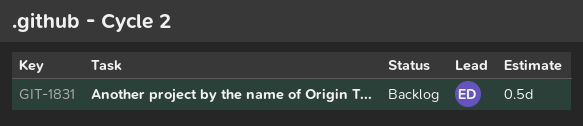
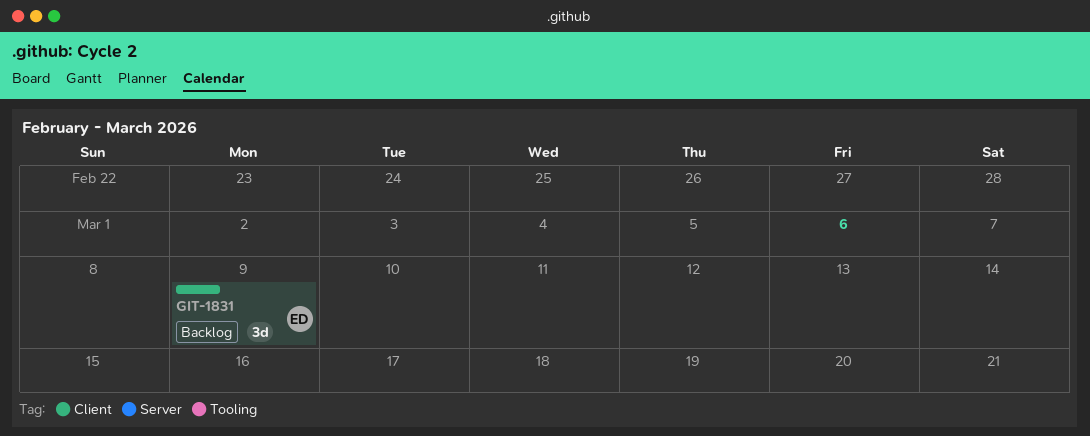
GIT-1831, estimate: 0.5d -> 3d

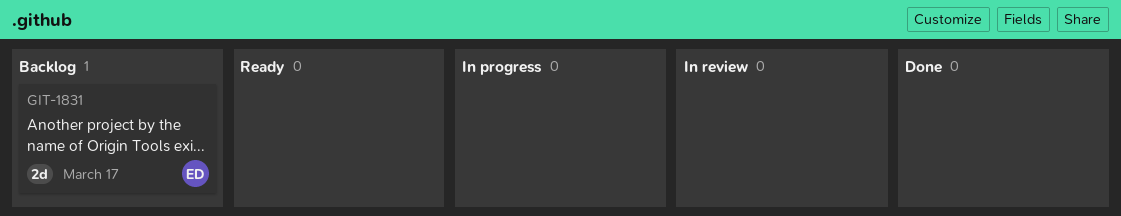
GIT-1831, estimate: 3d -> 2d
GIT-1831, due: Mar 9 -> Mar 17

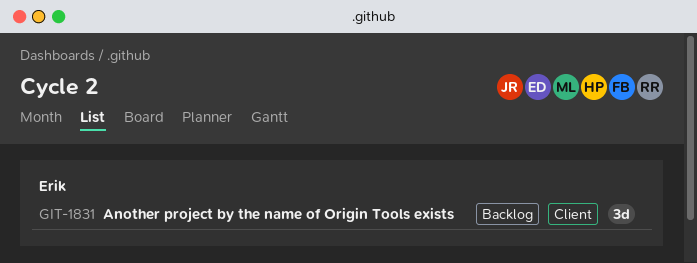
GIT-1831, estimate: 2d -> 3d

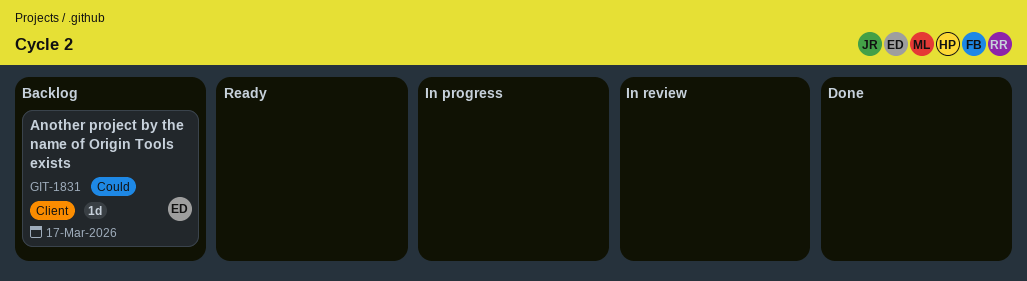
GIT-1831, estimate: 3d -> 1d

